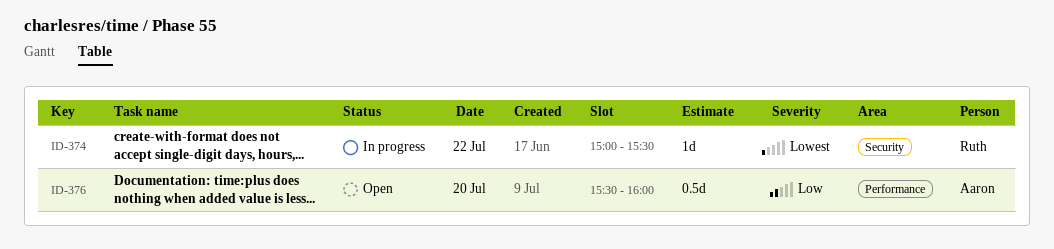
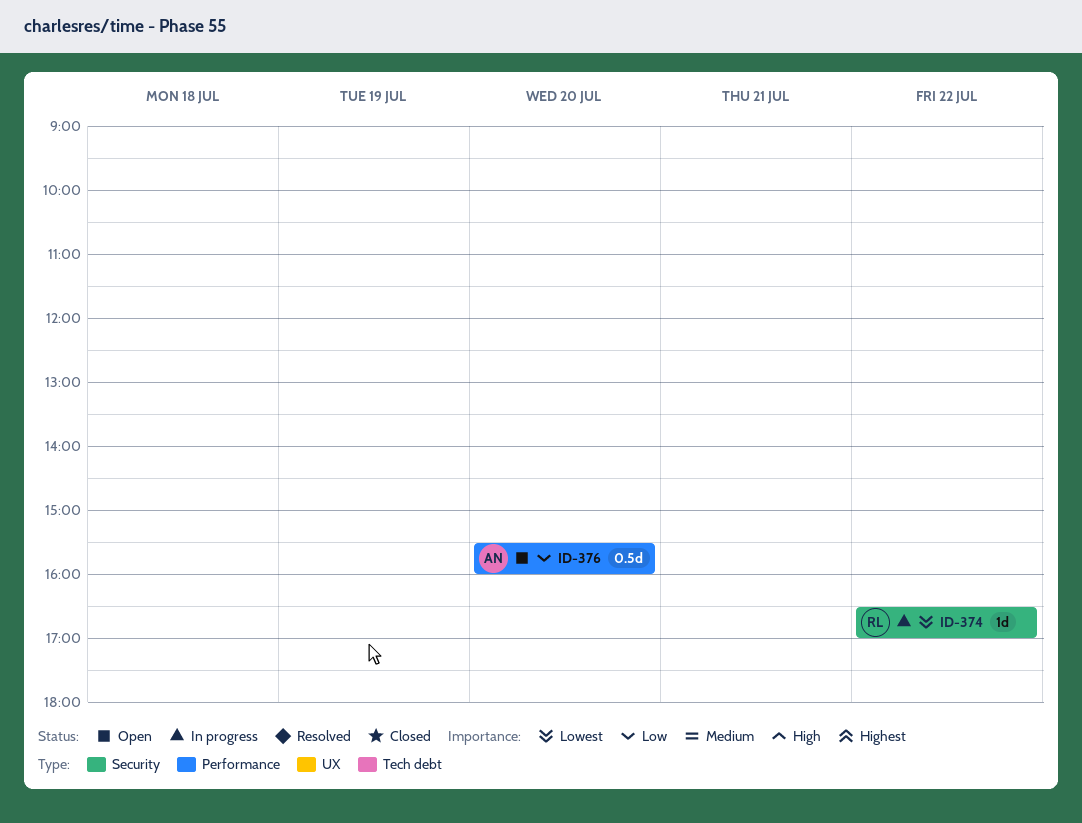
ID-374, begins: 15:00 -> 16:30
ID-374, ends: 15:30 -> 17:00

